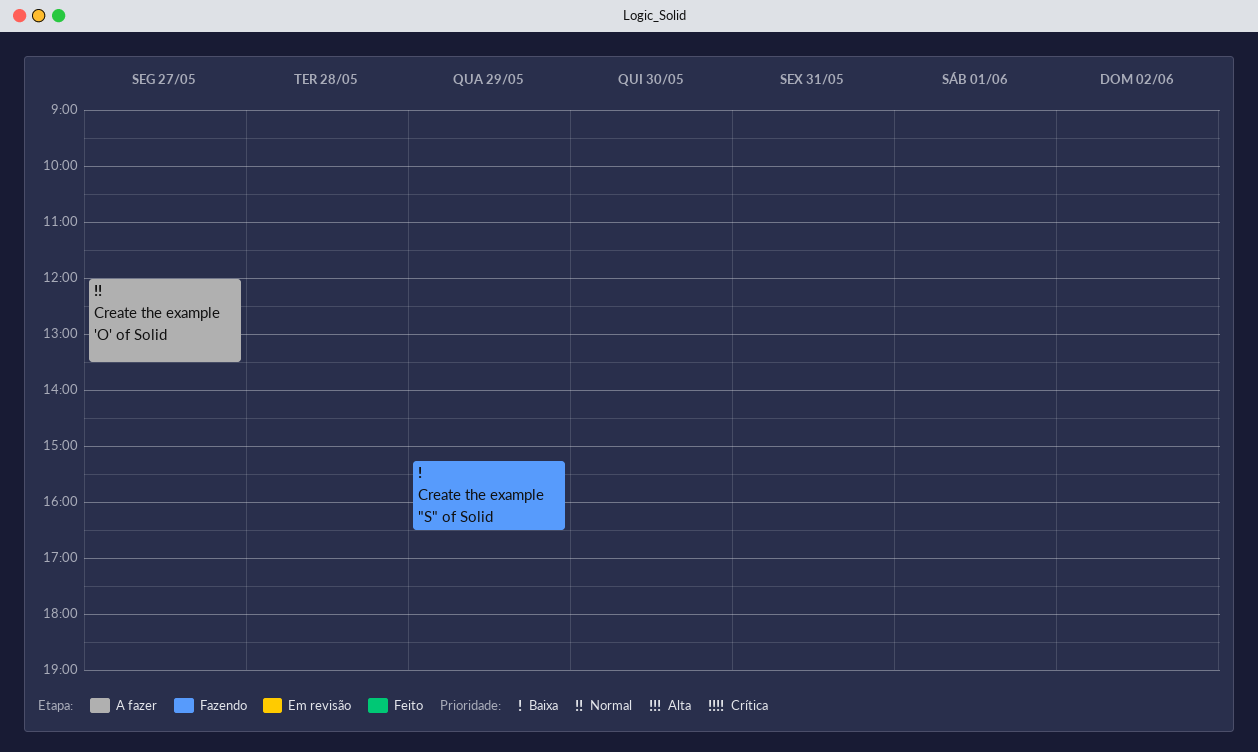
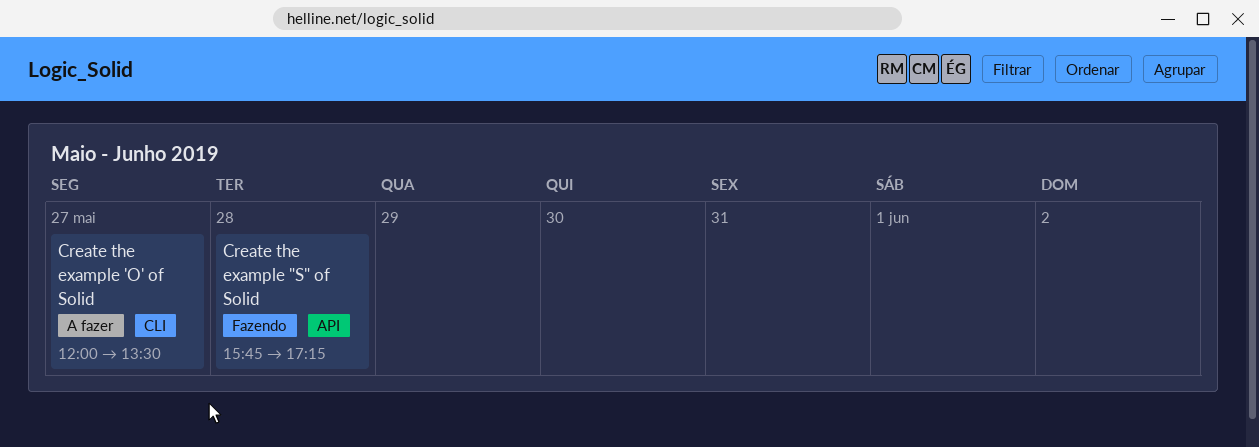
Create the example "S" of Solid, day: May 29 -> May 28
Create the example "S" of Solid, begins: 15:15 -> 15:45
Create the example "S" of Solid, ends: 16:30 -> 17:15

